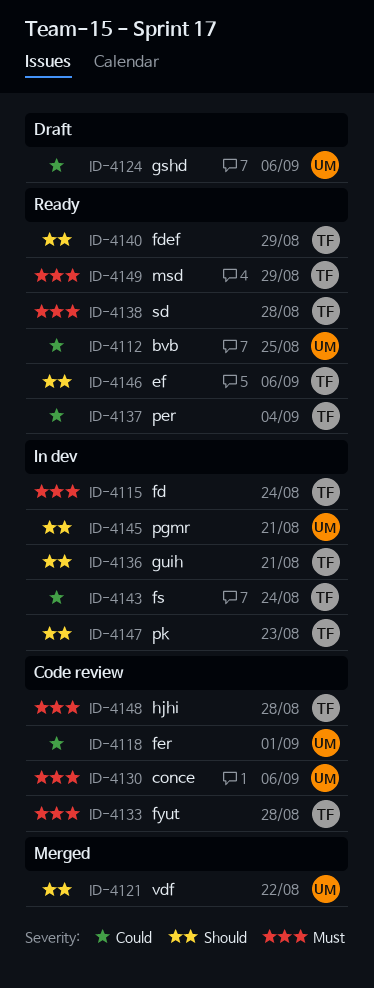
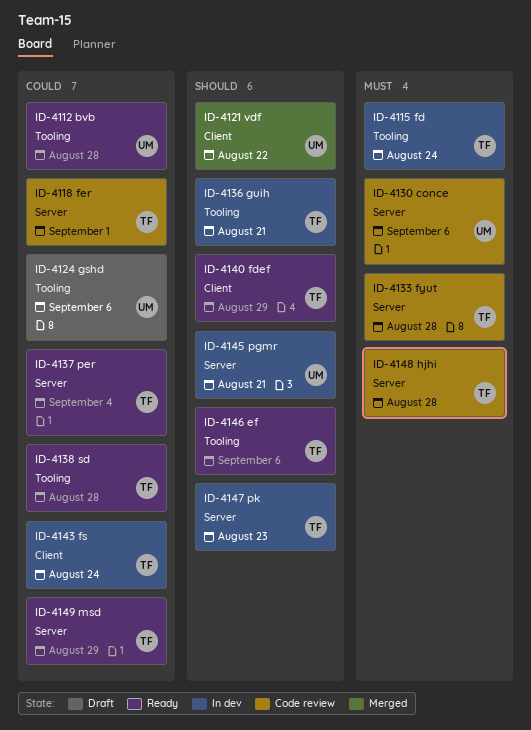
ID-4112, due: Aug 25 -> Aug 28
ID-4118, owner: UM -> TF
ID-4138, priority: Must -> Could
ID-4149, priority: Must -> Could

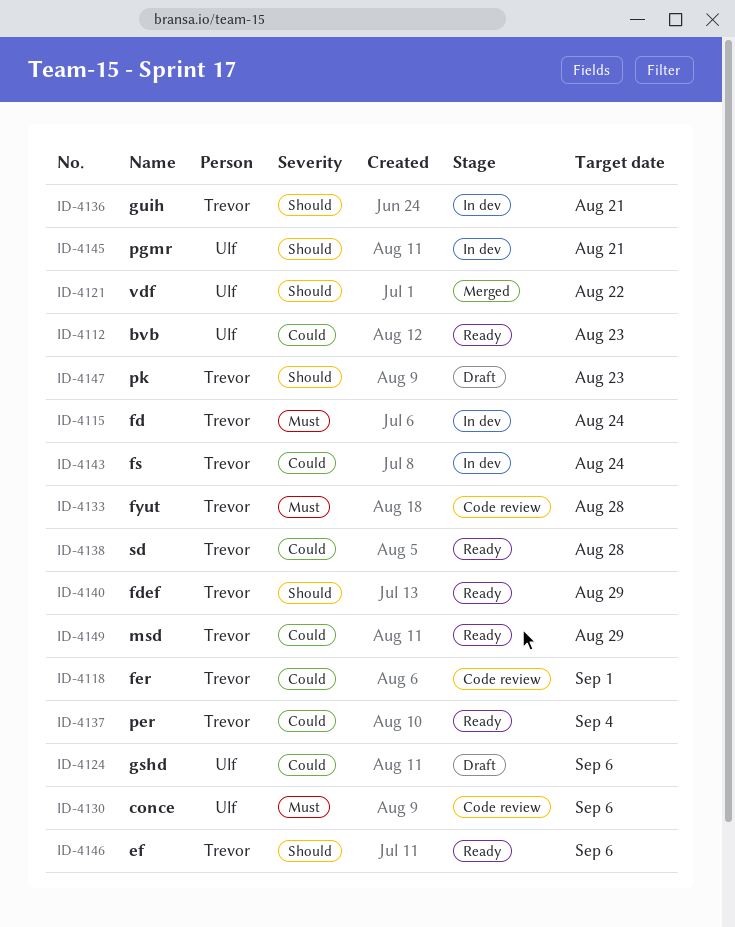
ID-4112, due: Aug 28 -> Aug 23
ID-4147, status: In dev -> Draft
ID-4148: present -> none

